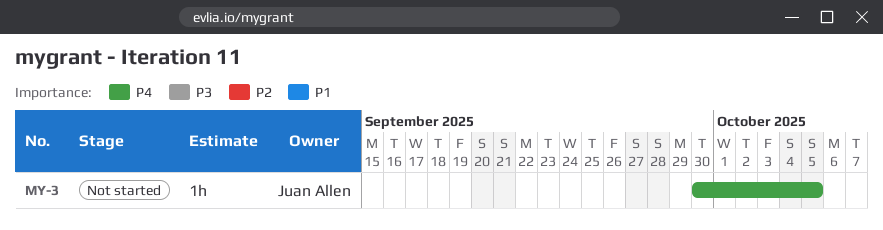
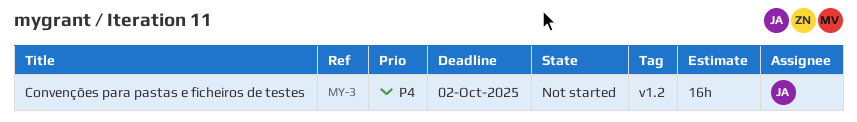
MY-3, estimate: 1h -> 16h
MY-3, due: Oct 5 -> Oct 2

